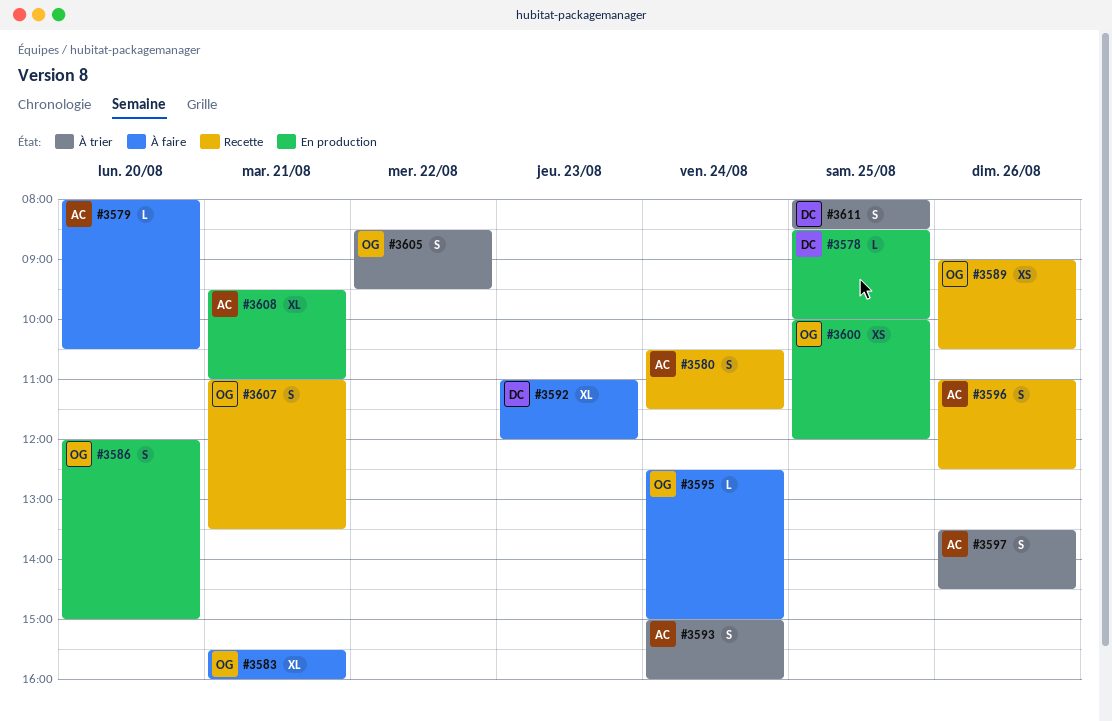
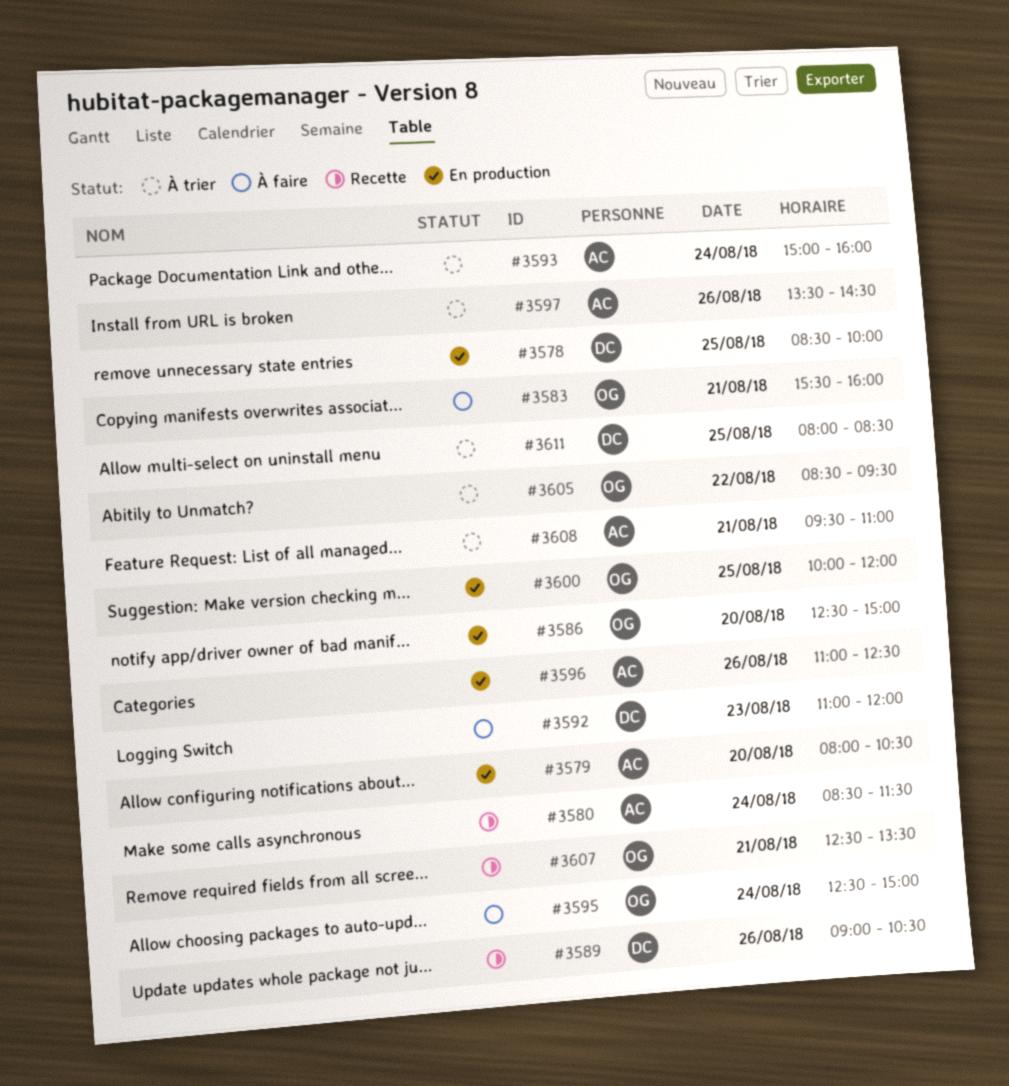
#3579, status: À faire -> En production
#3580, begins: 10:30 -> 08:30
#3586, begins: 12:00 -> 12:30
#3589, owner: OG -> DC
#3596, status: Recette -> En production
#3607, begins: 11:00 -> 12:30
#3608, status: En production -> À trier

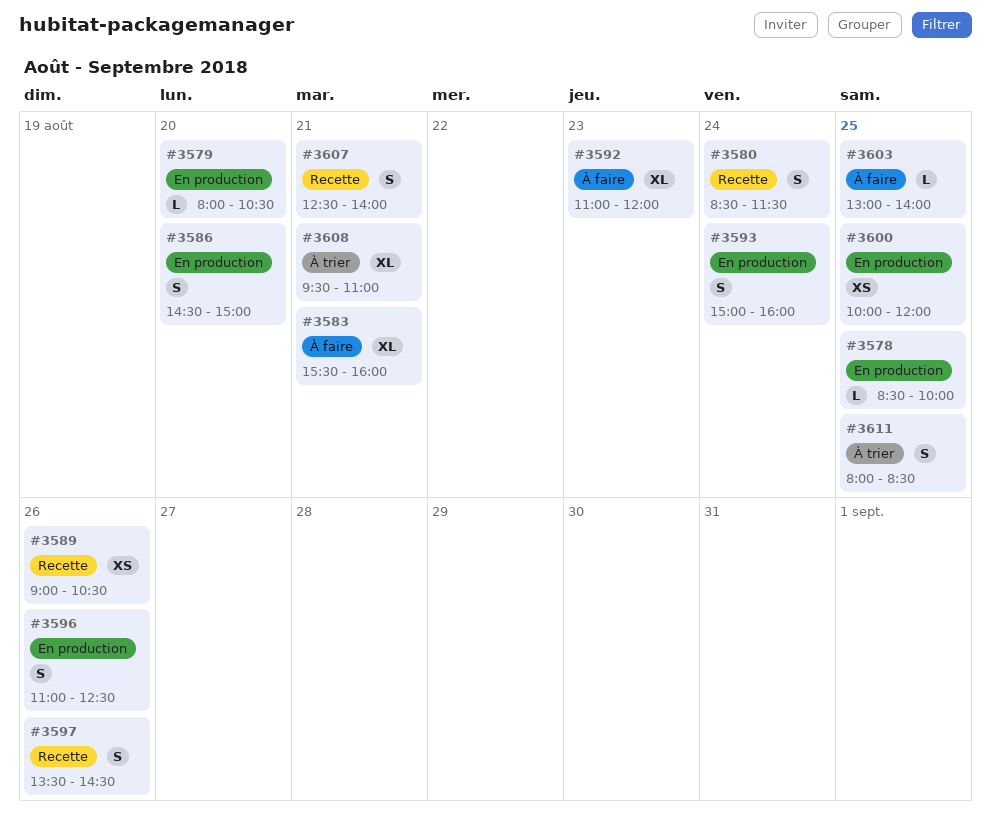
#3586, begins: 12:30 -> 14:30
#3593, status: À trier -> En production
#3595: present -> none
#3597, status: À trier -> Recette
#3603: none -> present
#3605: present -> none
#3607, ends: 13:30 -> 14:00

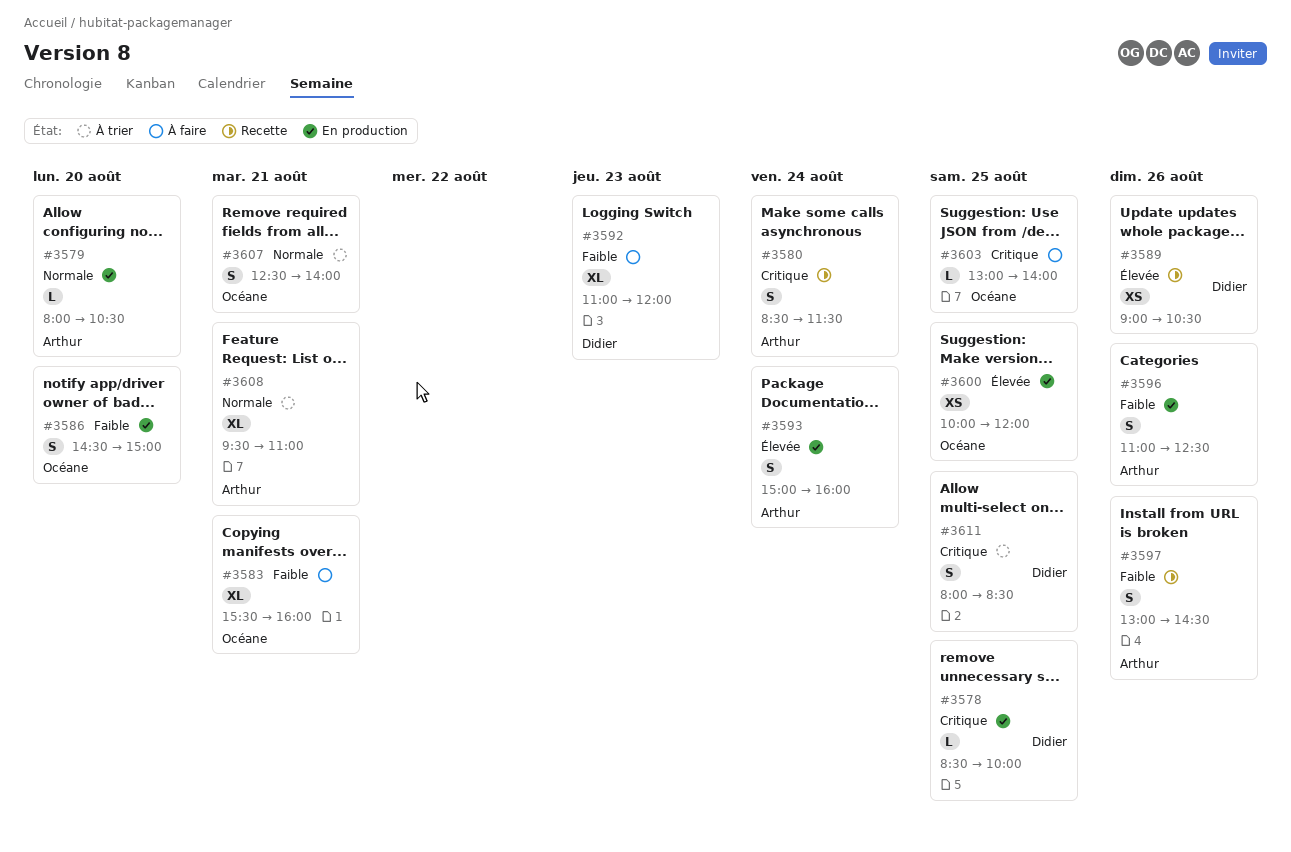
#3597, begins: 13:30 -> 13:00
#3607, status: Recette -> À trier

